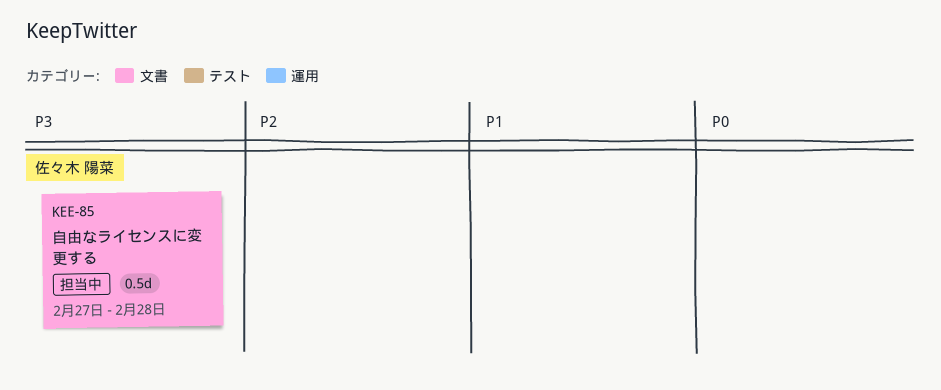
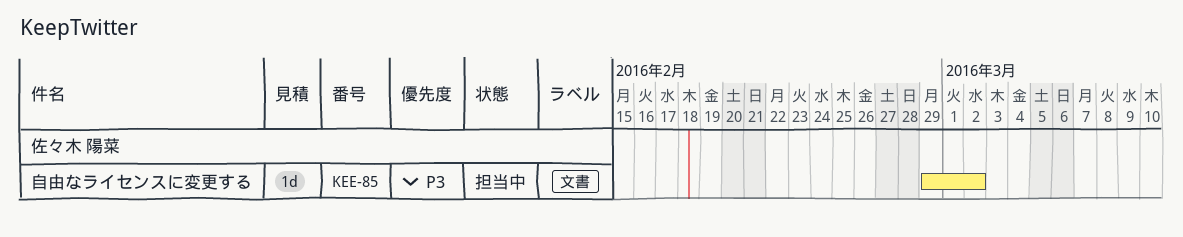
KEE-85, estimate: 0.5d -> 1d
KEE-85, start: Feb 27 -> Feb 29
KEE-85, due: Feb 28 -> Mar 2

